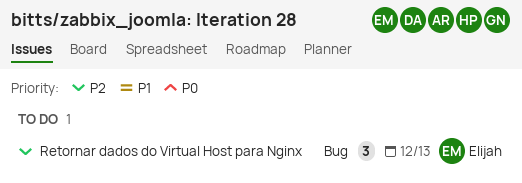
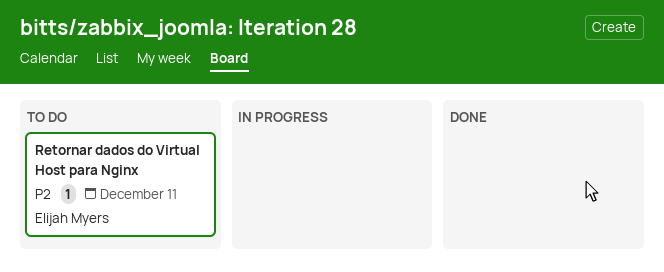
Retornar dados do Virtual Host para Nginx, estimate: 3 -> 1
Retornar dados do Virtual Host para Nginx, due: Dec 13 -> Dec 11

